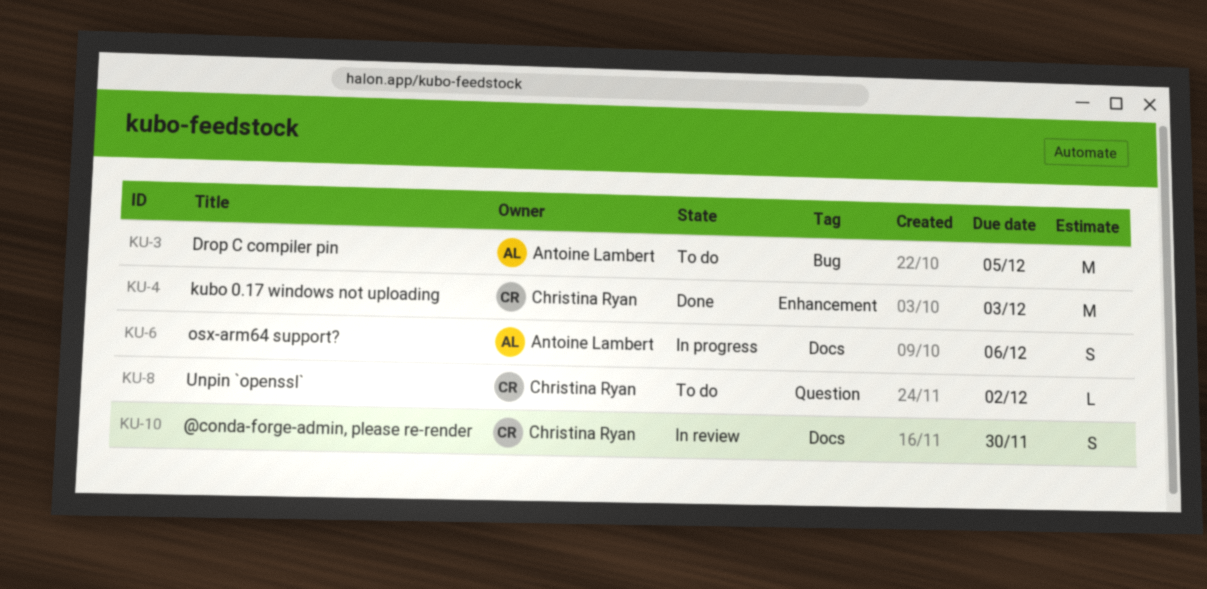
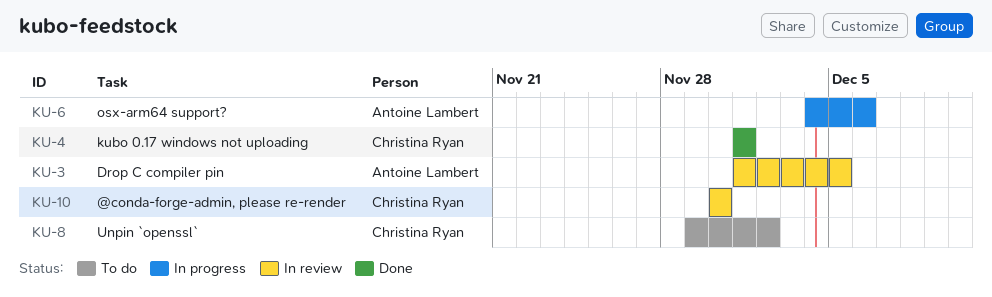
KU-3, status: To do -> In review
KU-4, due: Dec 3 -> Dec 1

